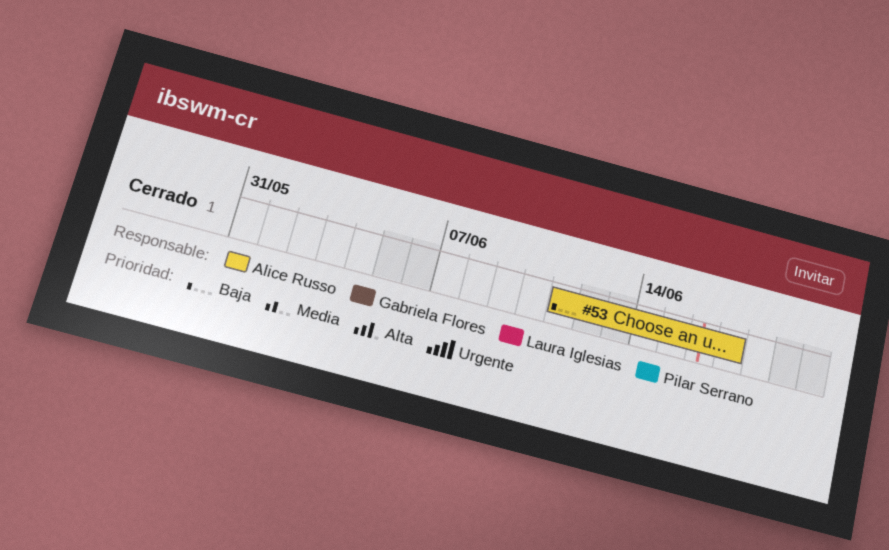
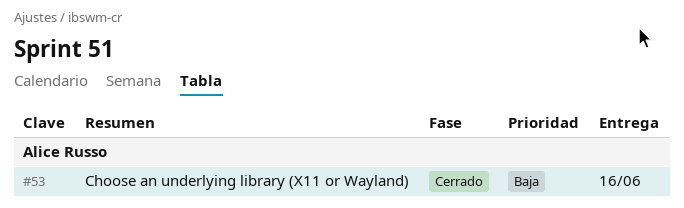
#53, due: Jun 17 -> Jun 16

